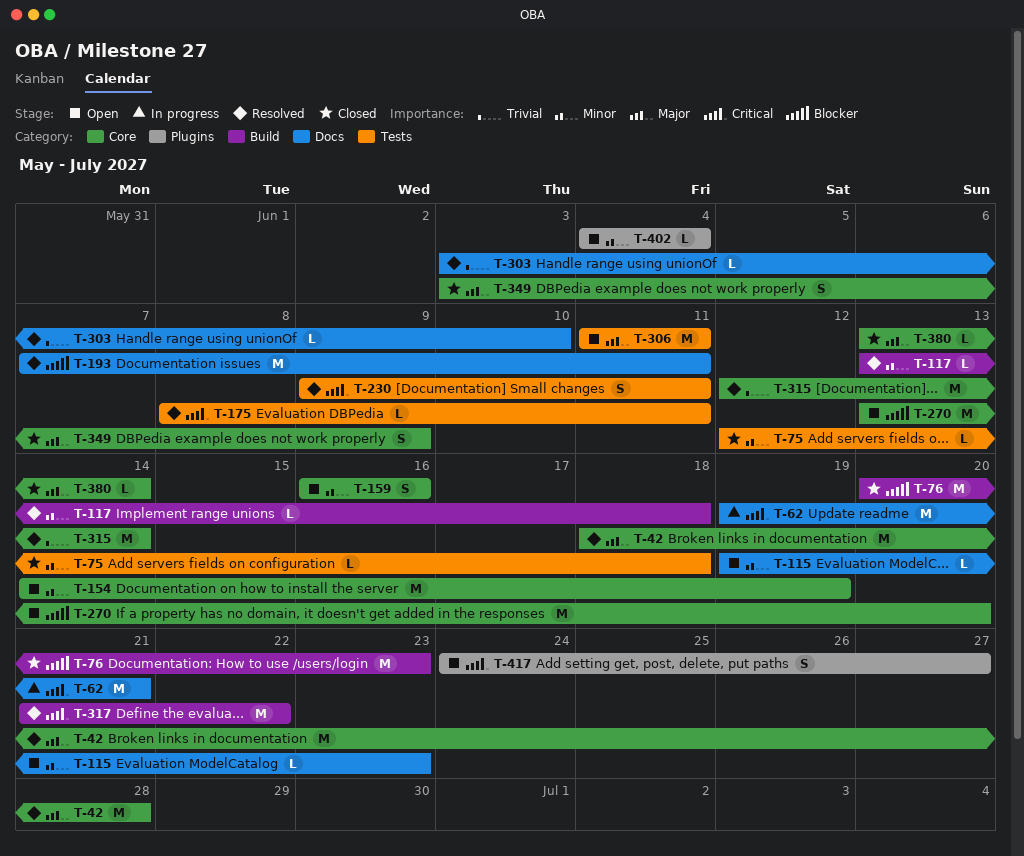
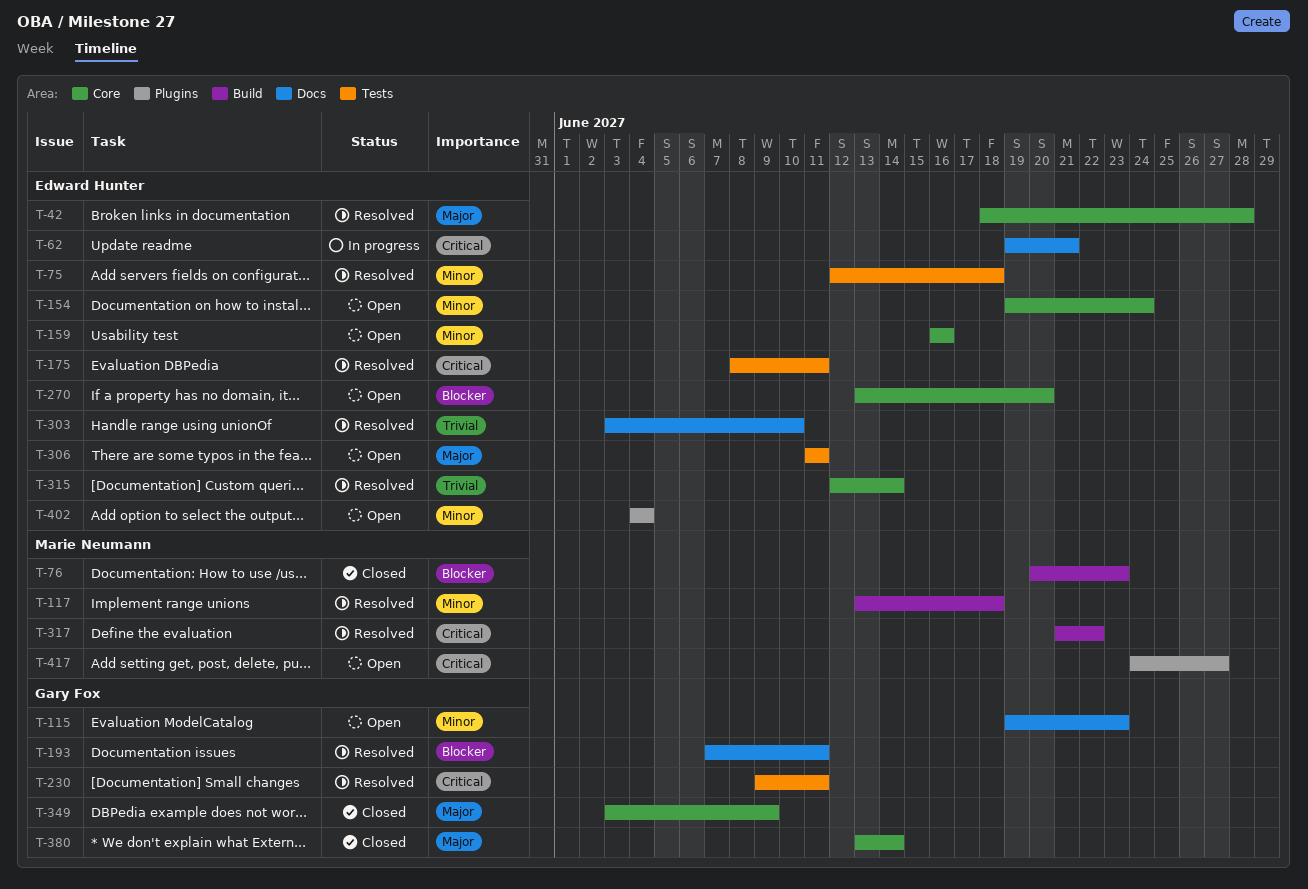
T-75, status: Closed -> Resolved
T-154, start: Jun 14 -> Jun 19
T-154, due: Jun 19 -> Jun 24

